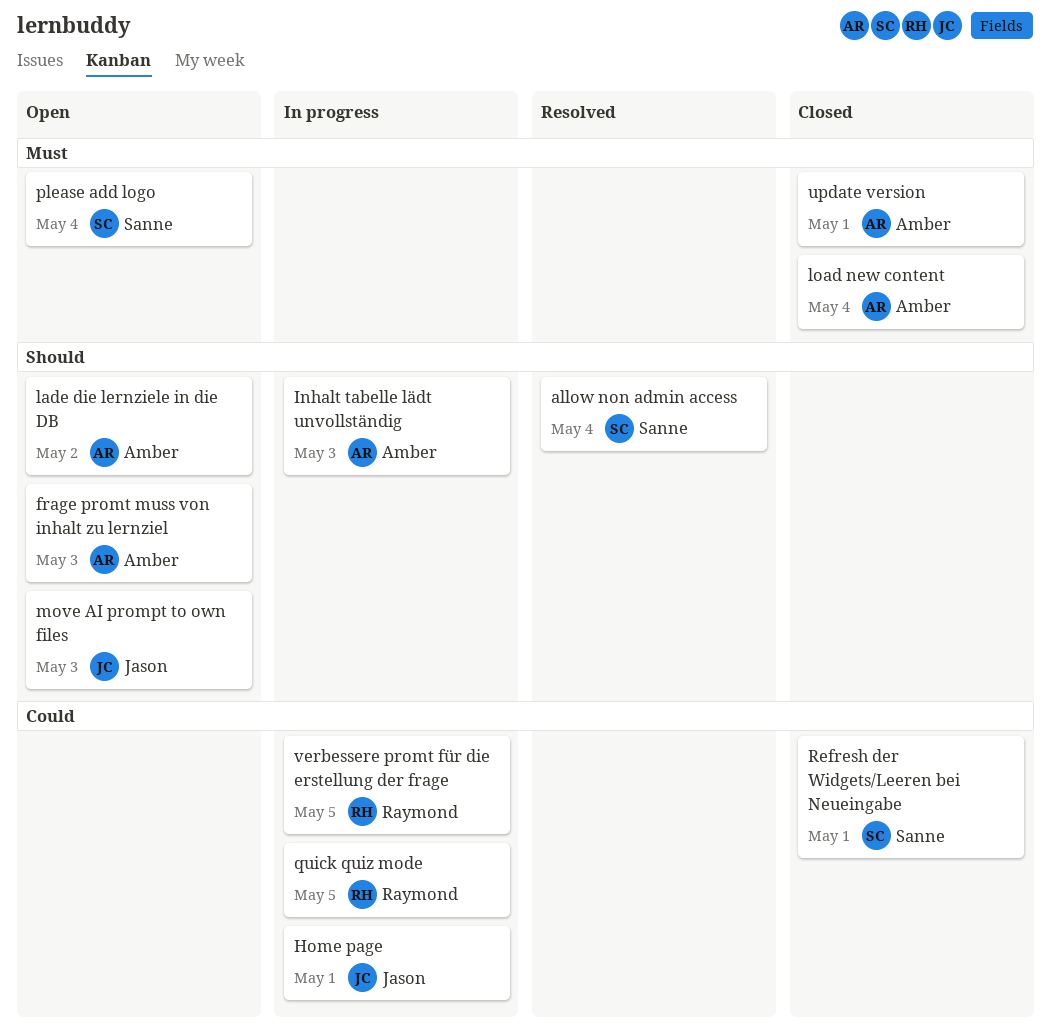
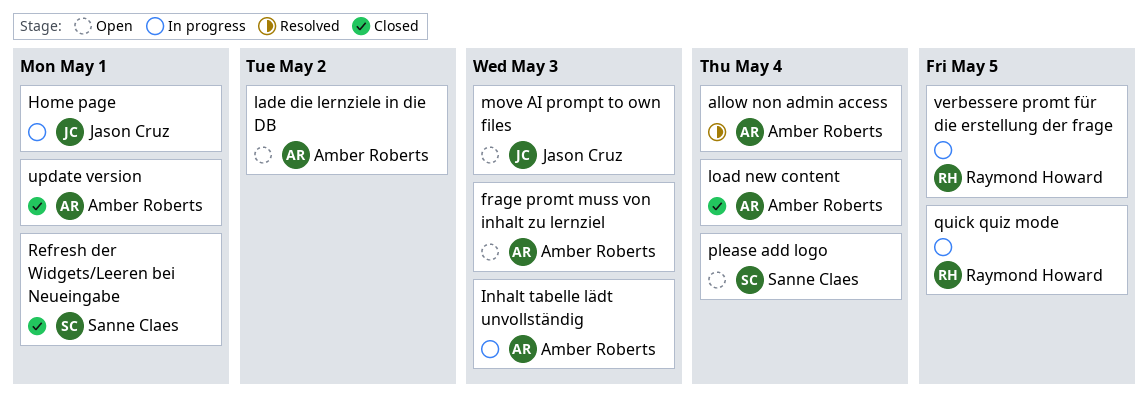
allow non admin access, owner: Sanne Claes -> Amber Roberts

